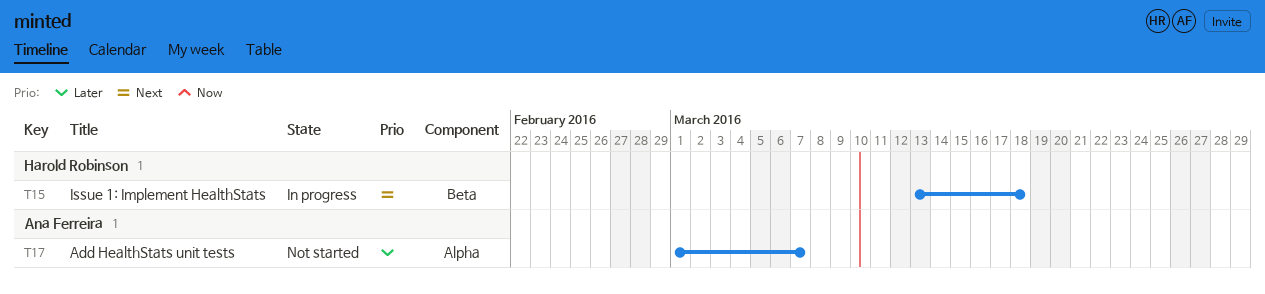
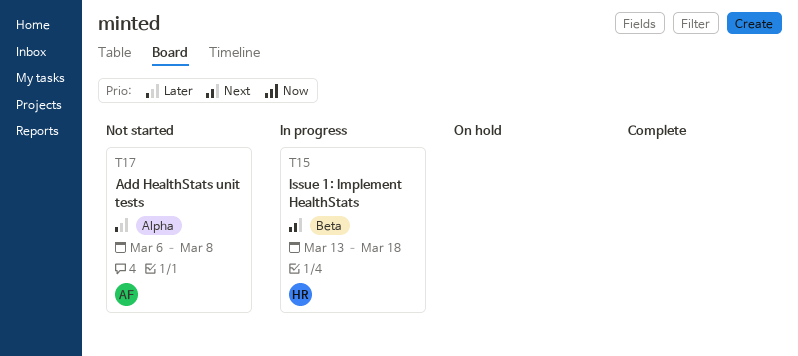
T17, start: Mar 1 -> Mar 6
T17, due: Mar 7 -> Mar 8

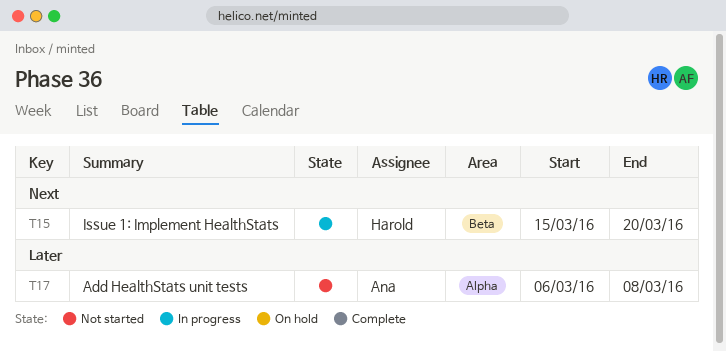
T15, start: Mar 13 -> Mar 15
T15, due: Mar 18 -> Mar 20

